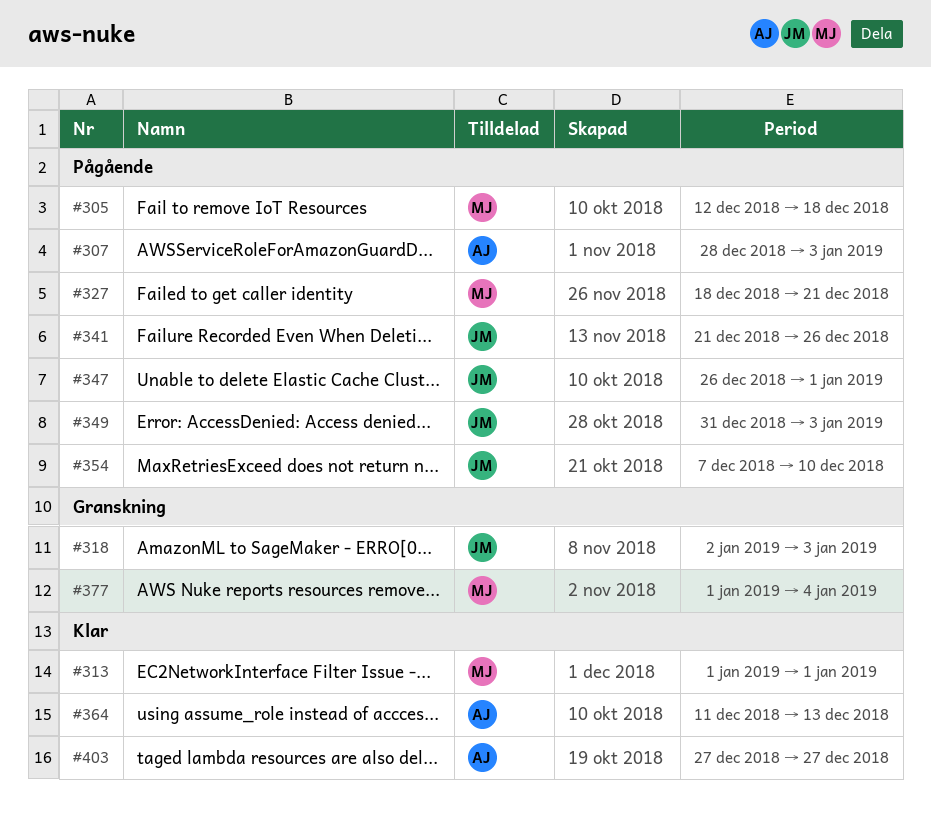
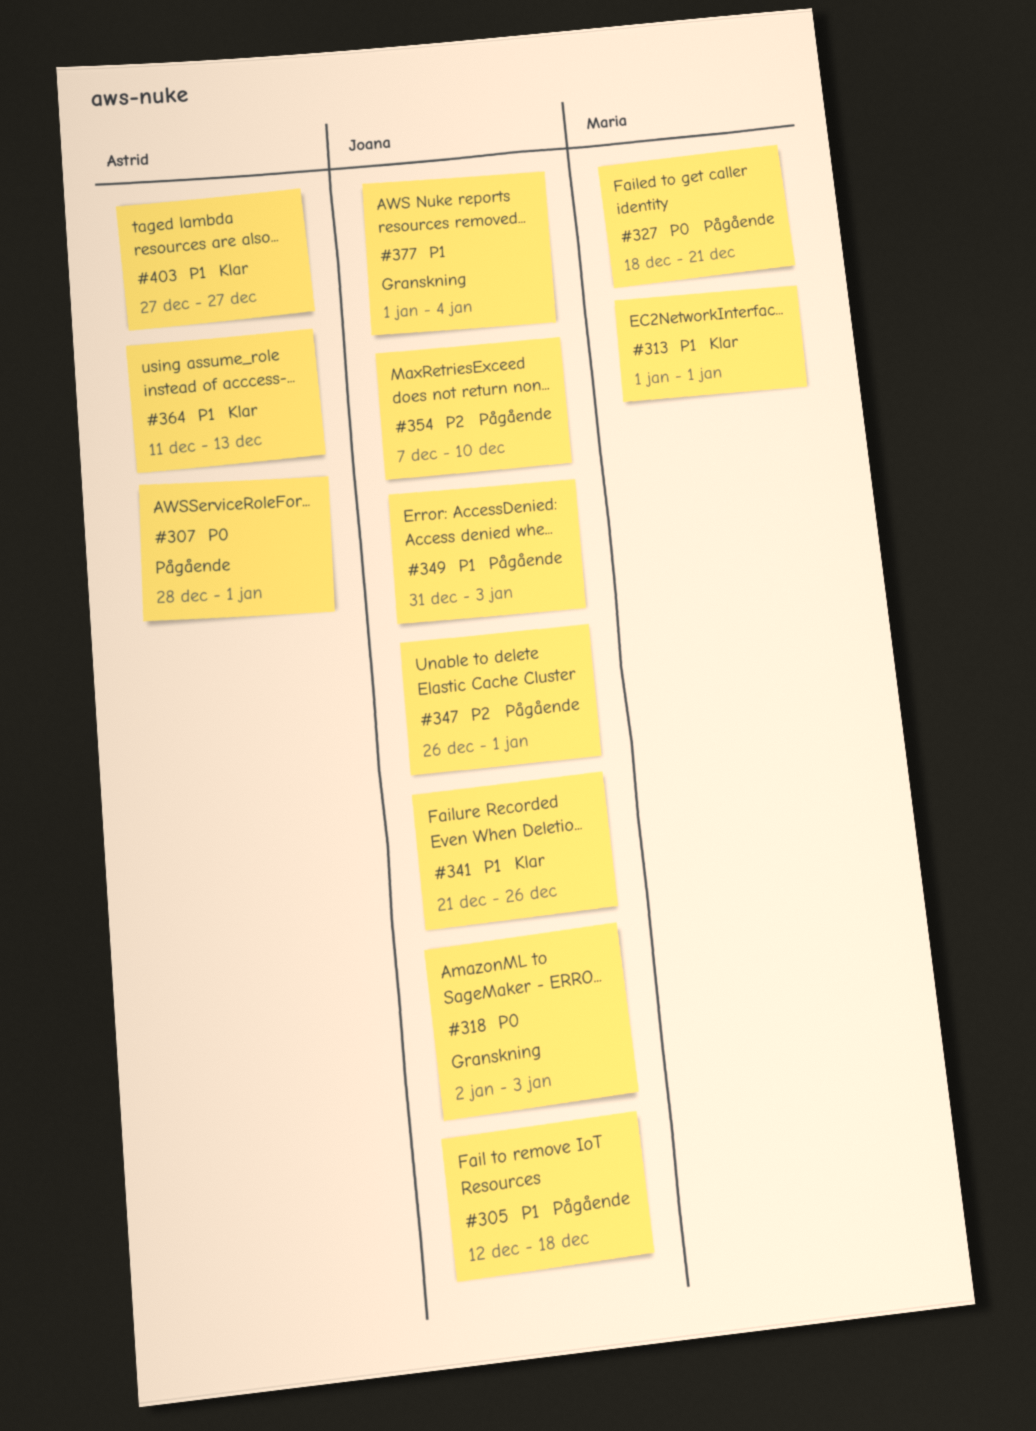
#305, owner: Maria -> Joana
#307, due: Jan 3 -> Jan 1
#341, status: Pågående -> Klar
#377, owner: Maria -> Joana

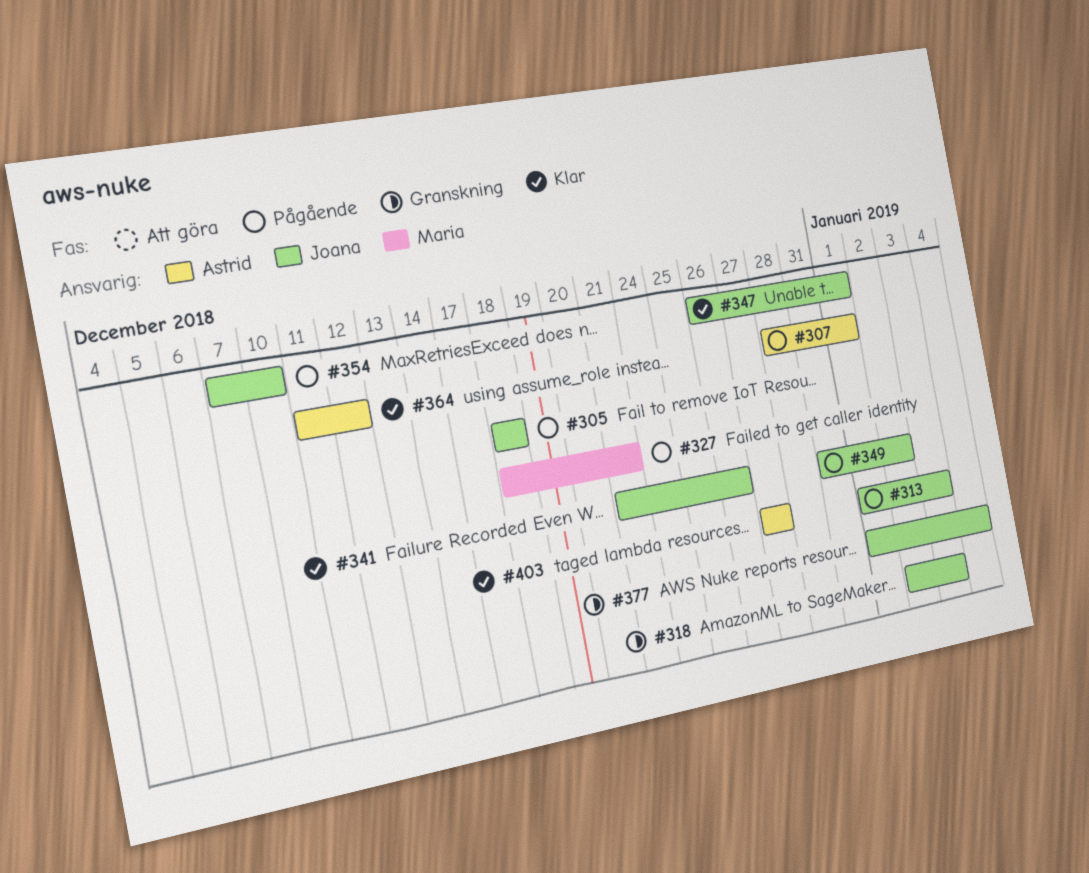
#305, start: Dec 12 -> Dec 18
#313, status: Klar -> Pågående
#313, owner: Maria -> Joana
#313, due: Jan 1 -> Jan 3
#347, status: Pågående -> Klar
#349, due: Jan 3 -> Jan 2
#364, due: Dec 13 -> Dec 12

